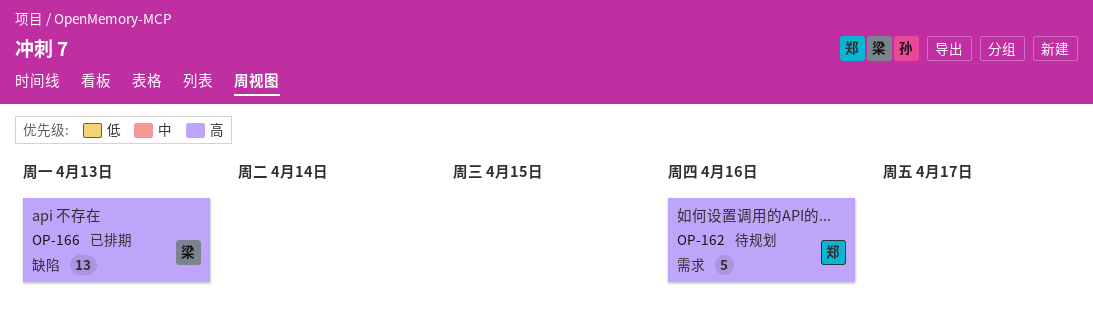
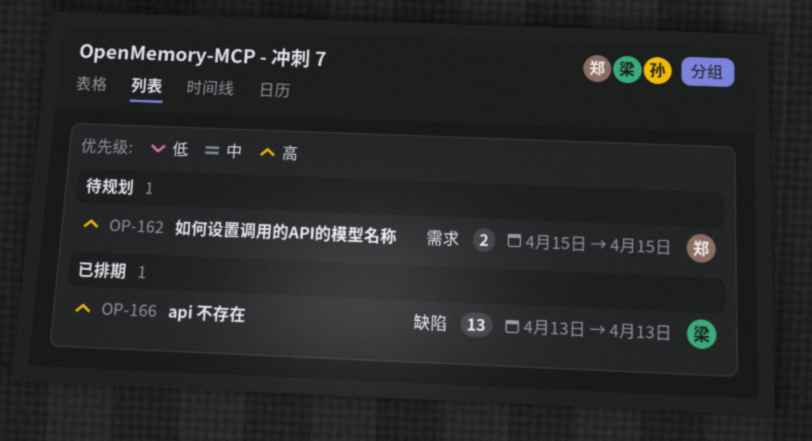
OP-162, estimate: 5 -> 2
OP-162, due: Apr 16 -> Apr 15

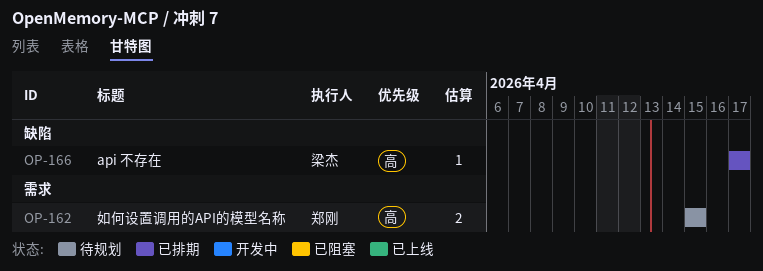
OP-166, estimate: 13 -> 1
OP-166, start: Apr 13 -> Apr 17
OP-166, due: Apr 13 -> Apr 17

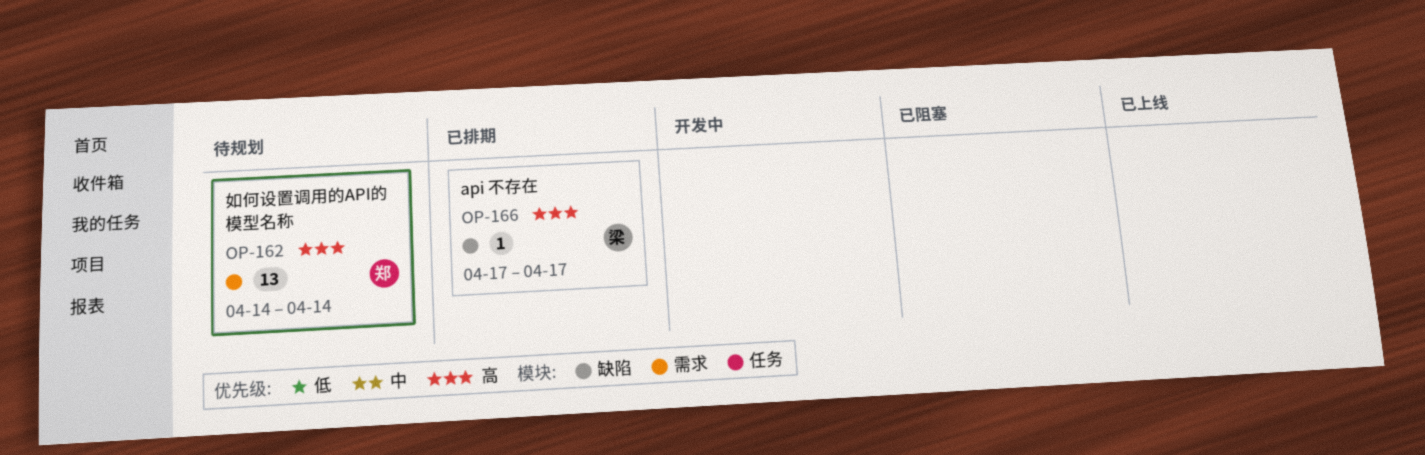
OP-162, estimate: 2 -> 13
OP-162, start: Apr 15 -> Apr 14
OP-162, due: Apr 15 -> Apr 14

